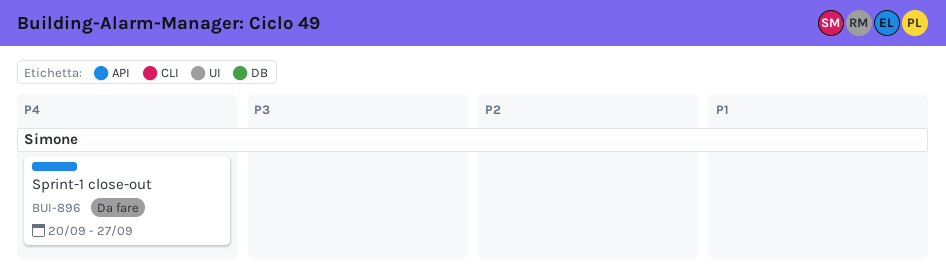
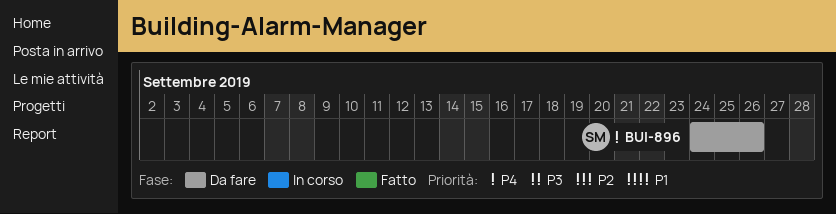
BUI-896, start: Sep 20 -> Sep 24
BUI-896, due: Sep 27 -> Sep 26

